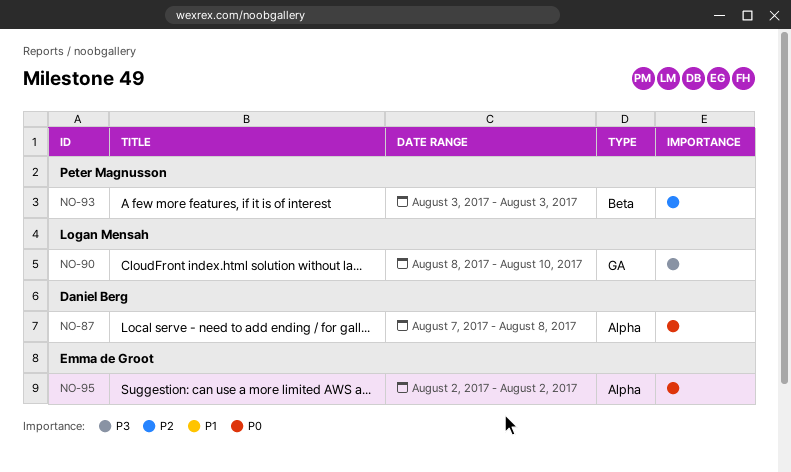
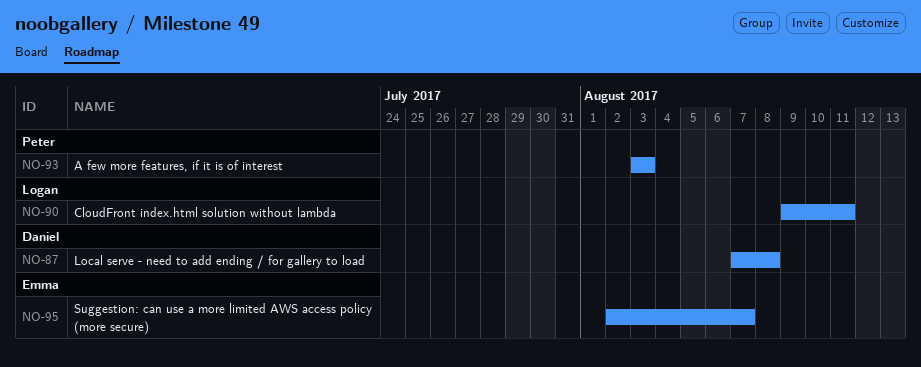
NO-90, start: Aug 8 -> Aug 9
NO-90, due: Aug 10 -> Aug 11
NO-95, due: Aug 2 -> Aug 7

